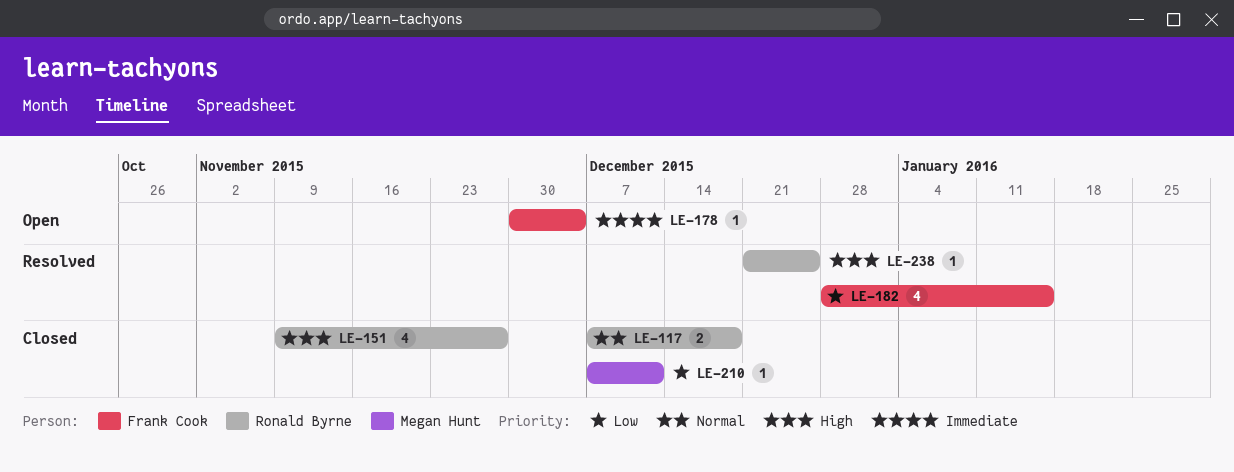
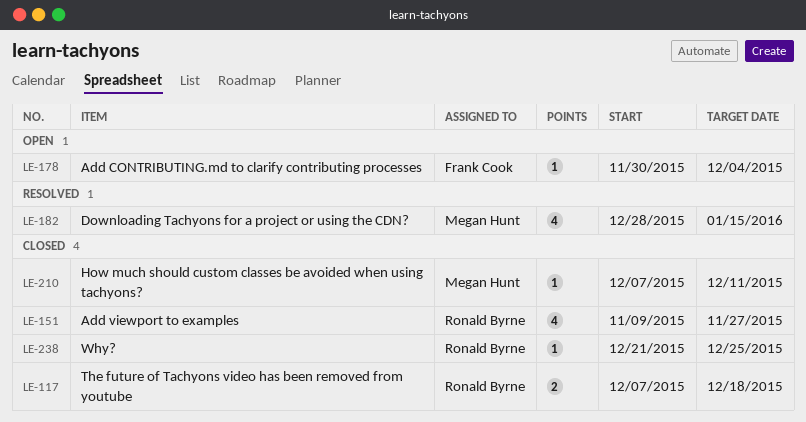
LE-182, owner: Frank Cook -> Megan Hunt
LE-238, status: Resolved -> Closed

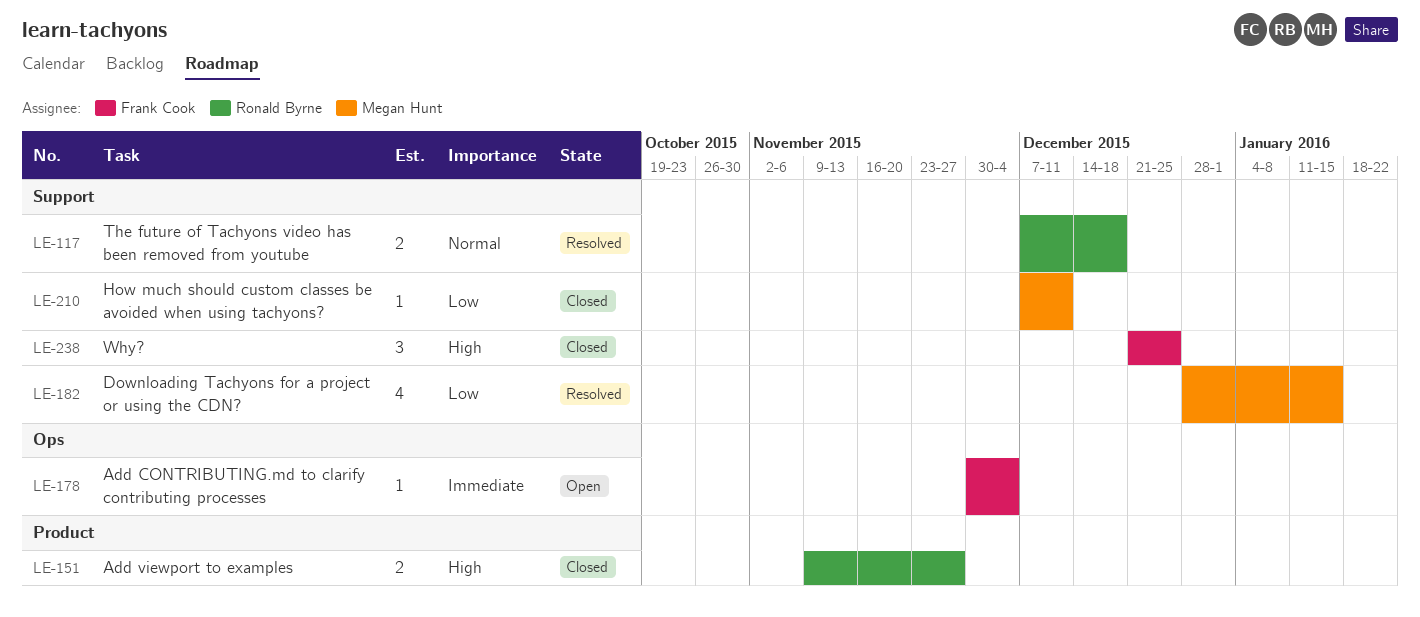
LE-117, status: Closed -> Resolved
LE-151, estimate: 4 -> 2
LE-238, owner: Ronald Byrne -> Frank Cook
LE-238, estimate: 1 -> 3

